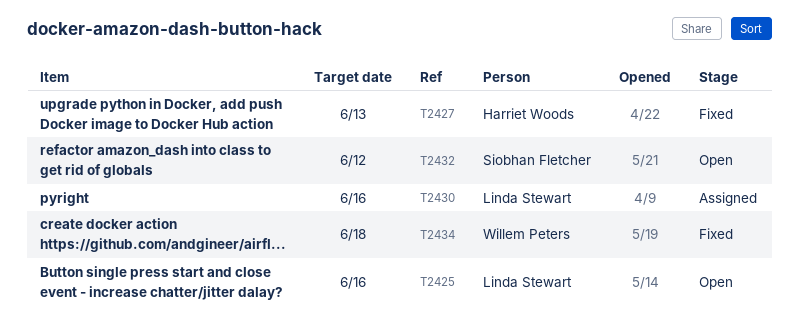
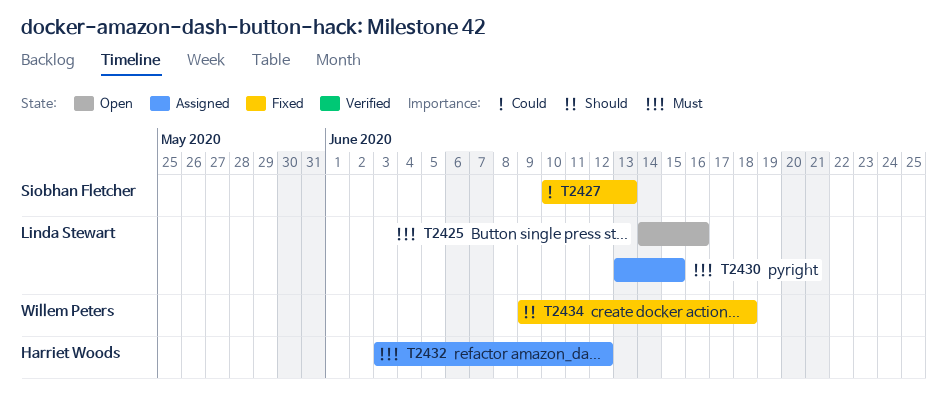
T2427, owner: Harriet Woods -> Siobhan Fletcher
T2430, due: Jun 16 -> Jun 15
T2432, status: Open -> Assigned
T2432, owner: Siobhan Fletcher -> Harriet Woods

